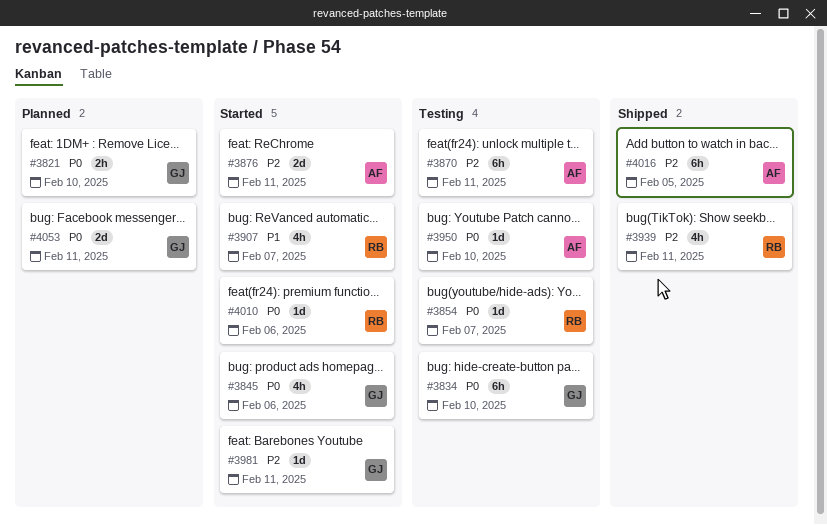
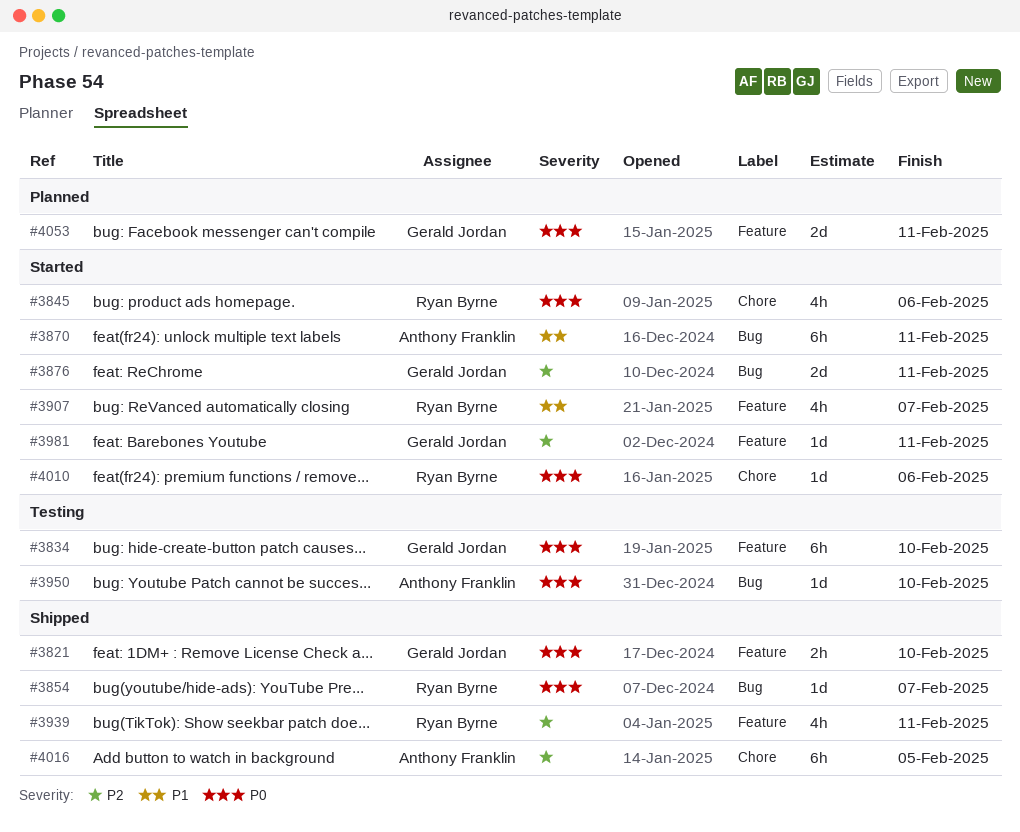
#3821, status: Planned -> Shipped
#3845, owner: Gerald Jordan -> Ryan Byrne
#3854, status: Testing -> Shipped
#3870, status: Testing -> Started
#3870, priority: P2 -> P1
#3876, owner: Anthony Franklin -> Gerald Jordan

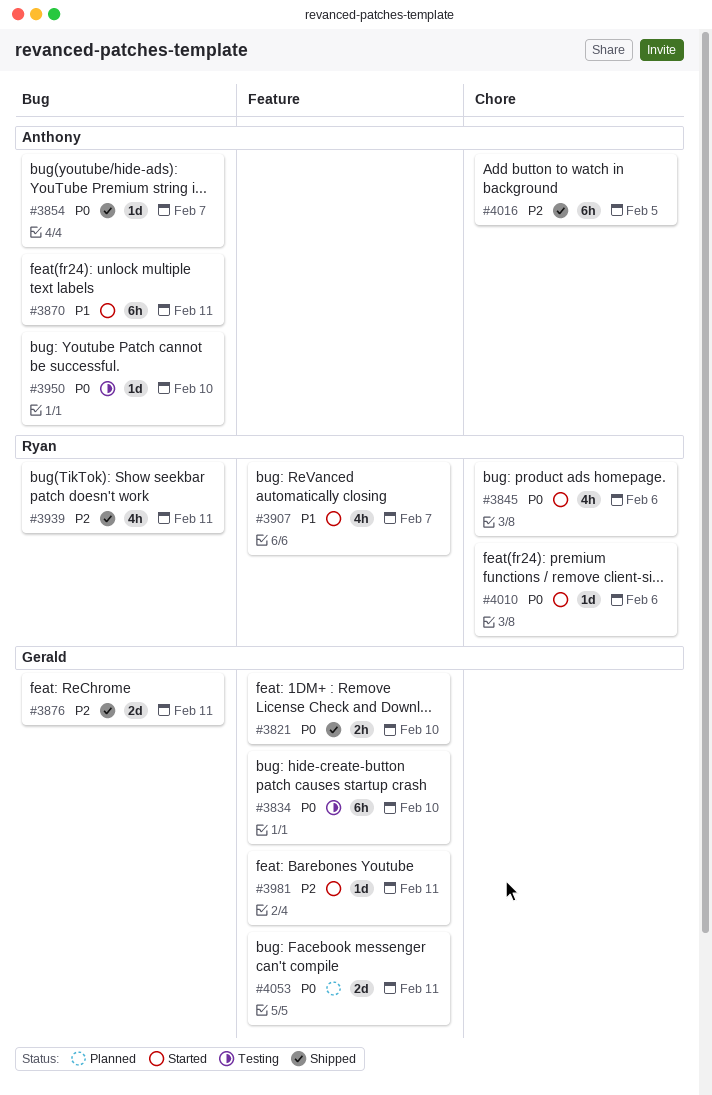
#3854, owner: Ryan Byrne -> Anthony Franklin
#3876, status: Started -> Shipped
#3939, label: Feature -> Bug

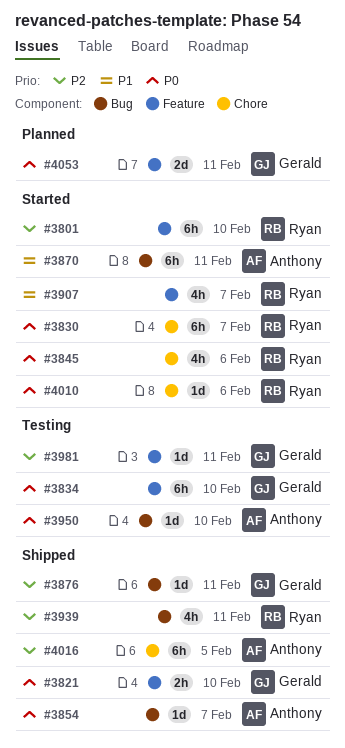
#3801: none -> present
#3830: none -> present
#3876, estimate: 2d -> 1d
#3981, status: Started -> Testing

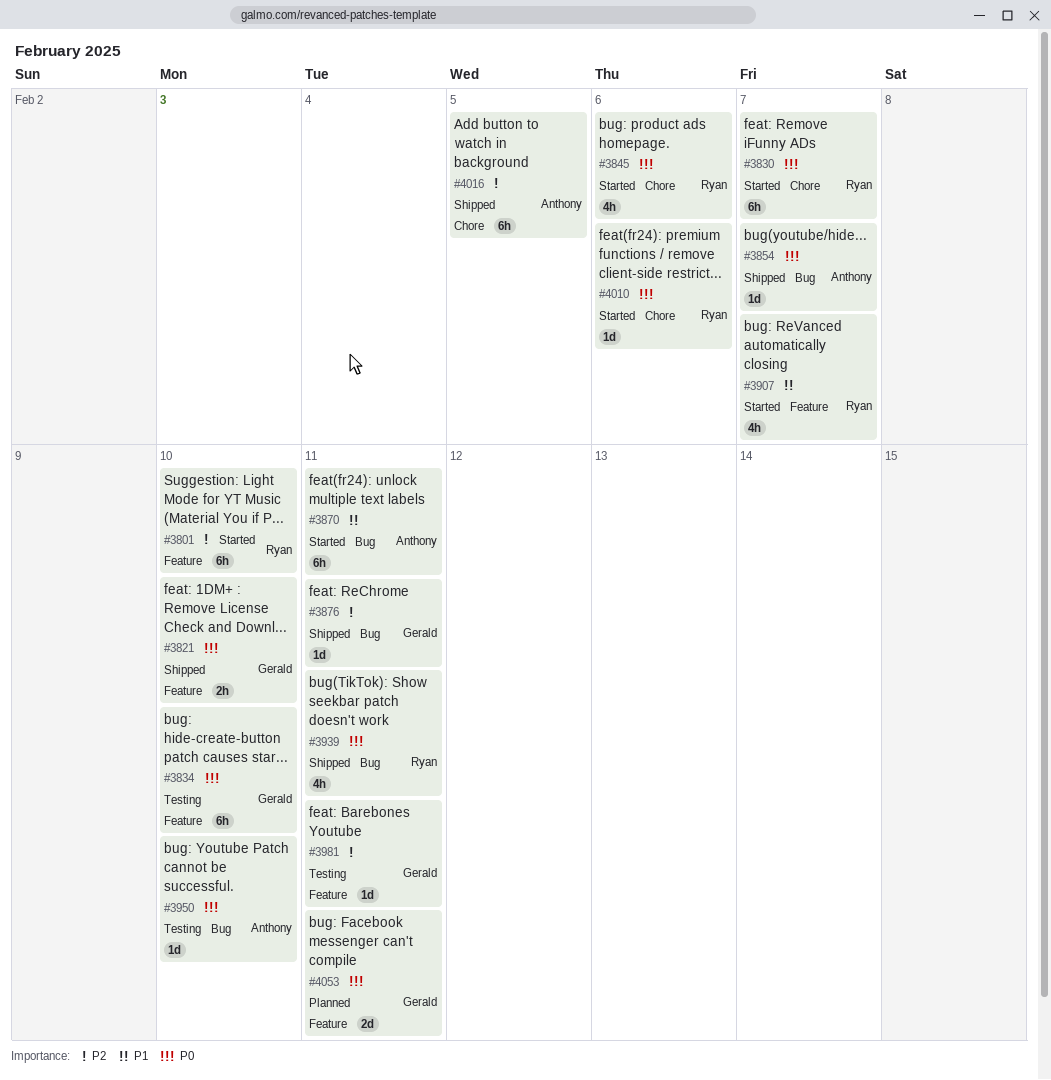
#3939, priority: P2 -> P0

